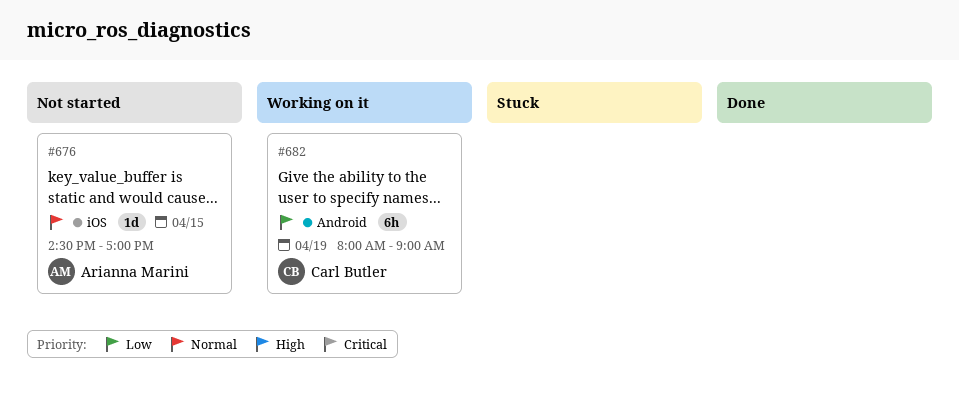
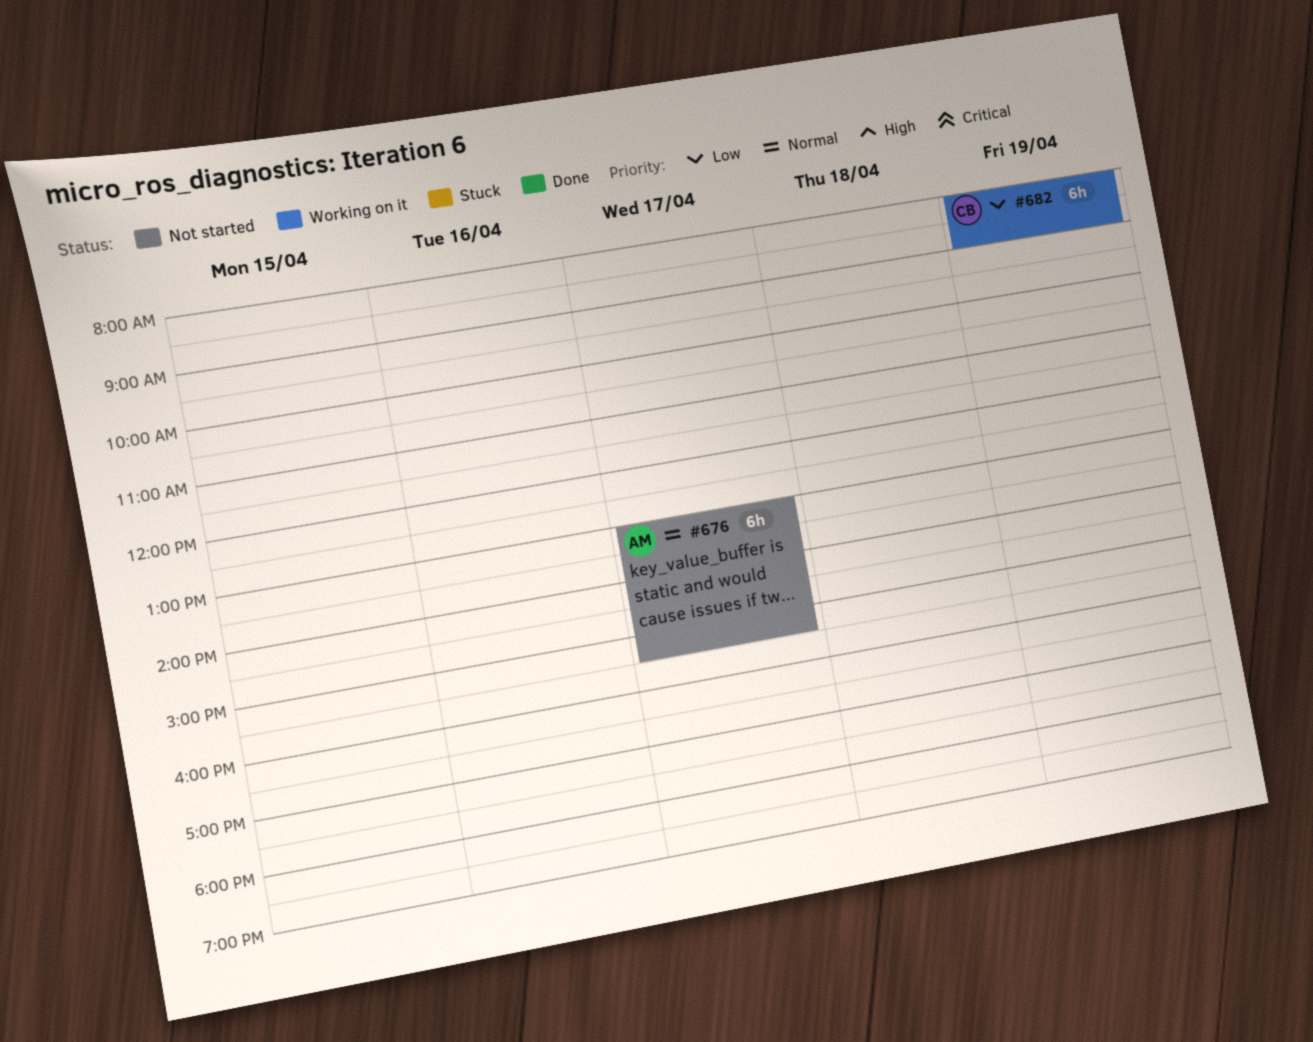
#676, estimate: 1d -> 6h
#676, day: Apr 15 -> Apr 17
#676, begins: 14:30 -> 13:00
#676, ends: 17:00 -> 15:30

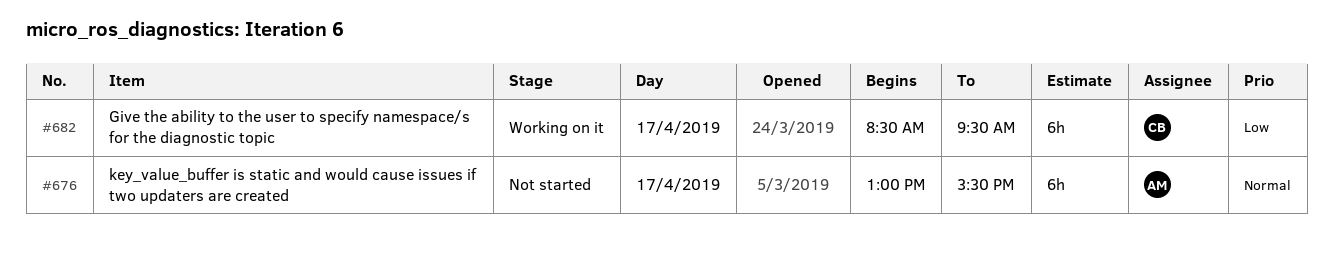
#682, day: Apr 19 -> Apr 17
#682, begins: 08:00 -> 08:30
#682, ends: 09:00 -> 09:30

